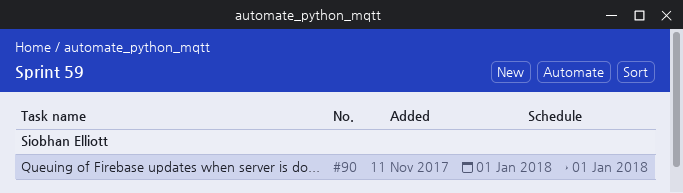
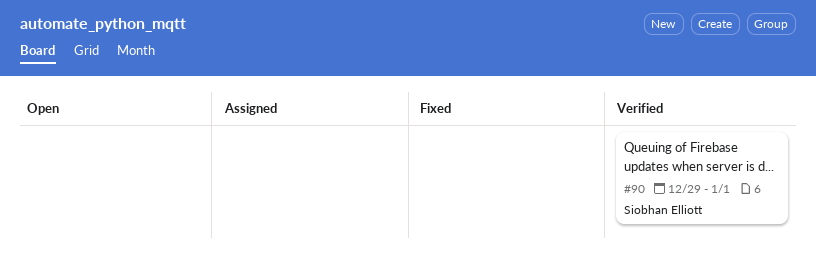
#90, start: Jan 1 -> Dec 29

